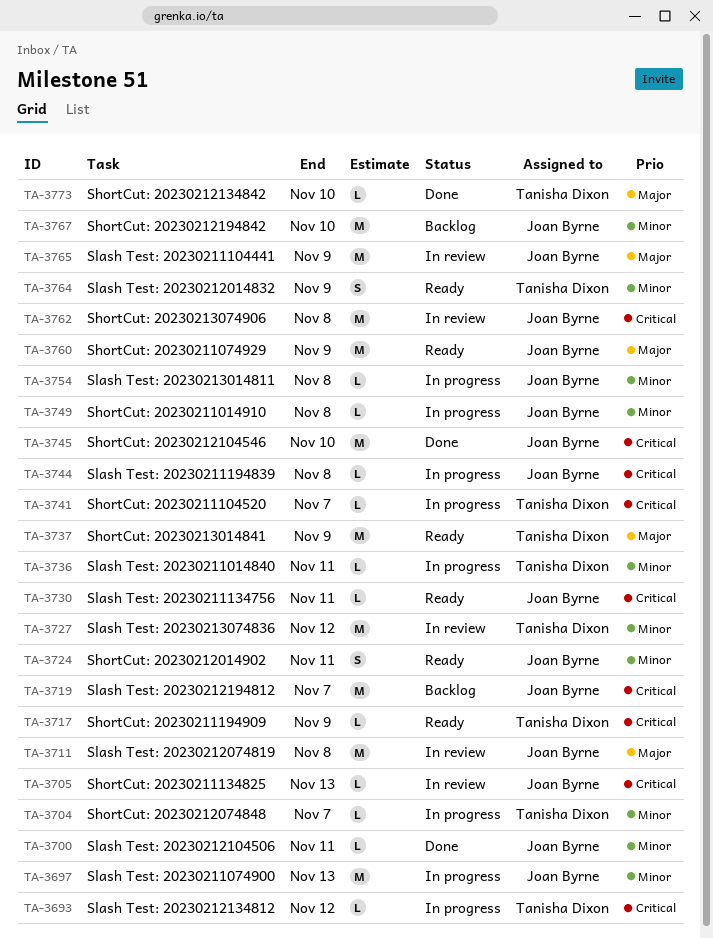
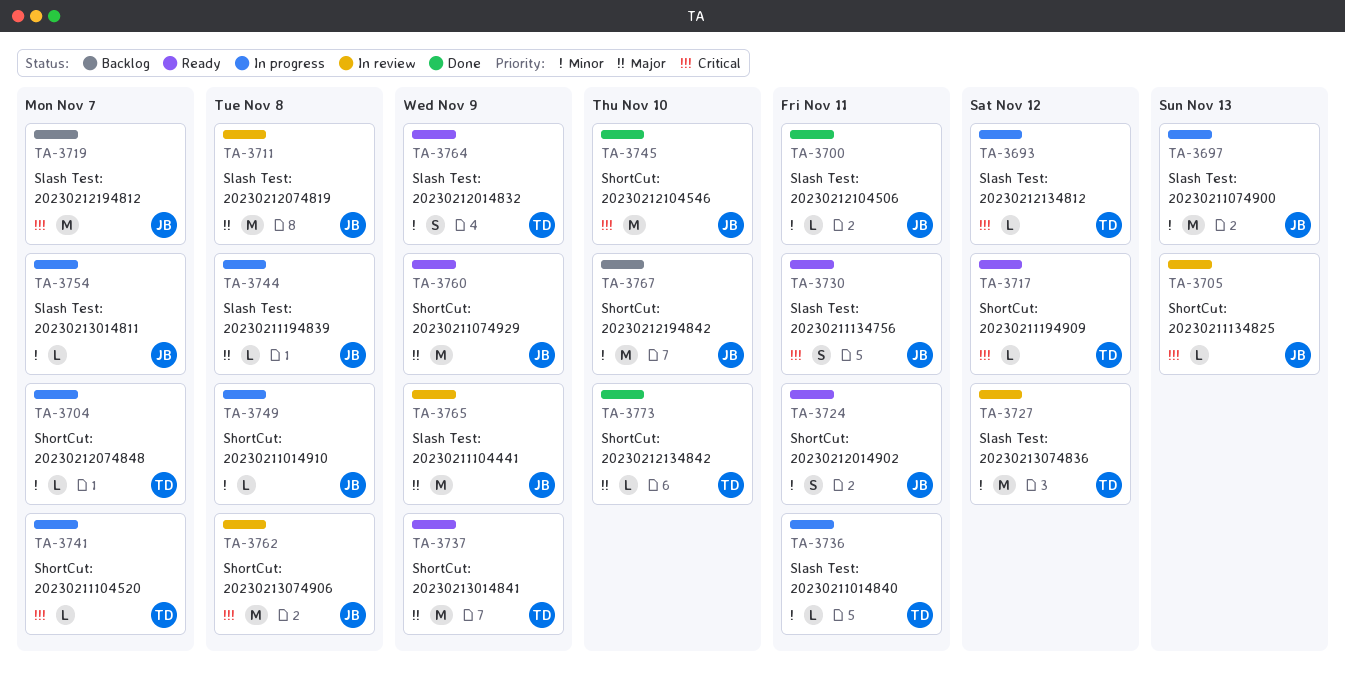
TA-3717, due: Nov 9 -> Nov 12
TA-3730, estimate: L -> S
TA-3744, priority: Critical -> Major
TA-3754, due: Nov 8 -> Nov 7

